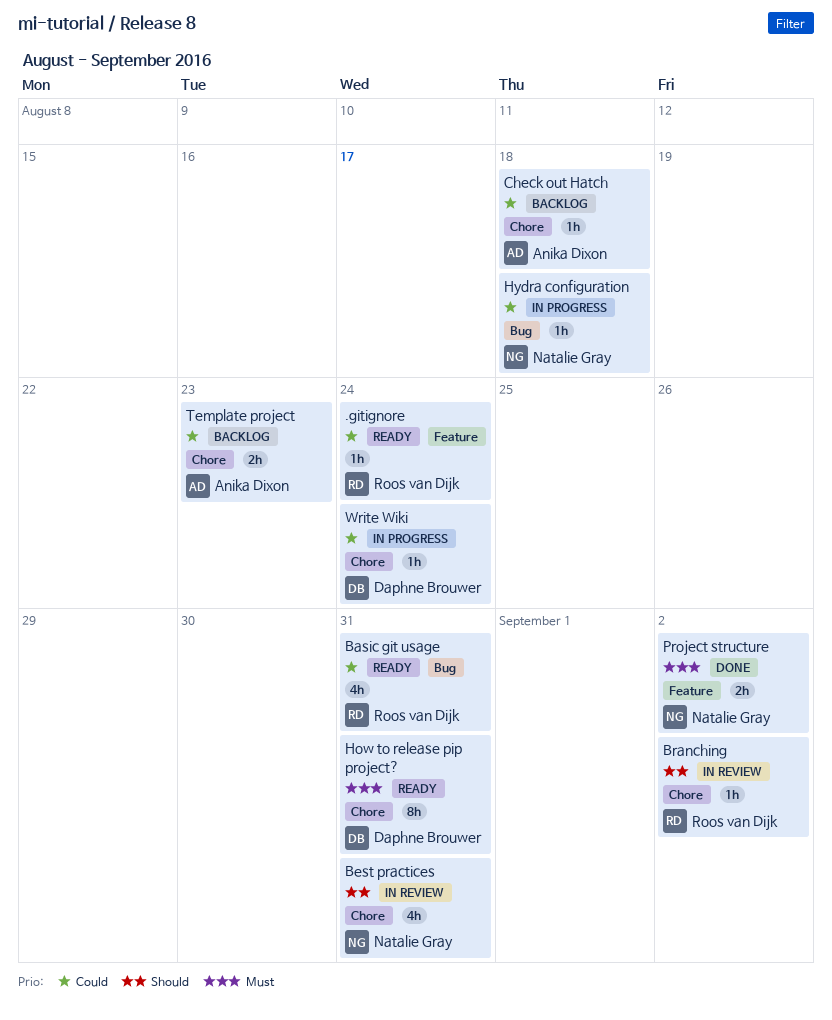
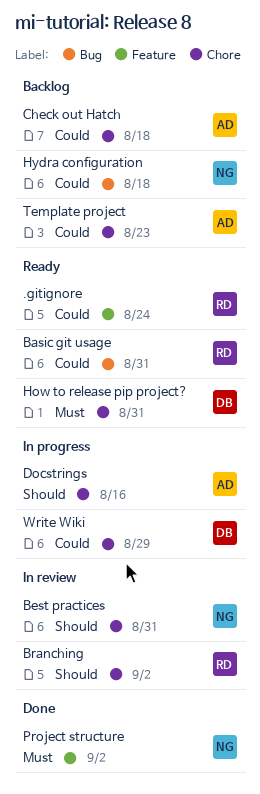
Docstrings: none -> present
Hydra configuration, status: In progress -> Backlog
Write Wiki, due: Aug 24 -> Aug 29

